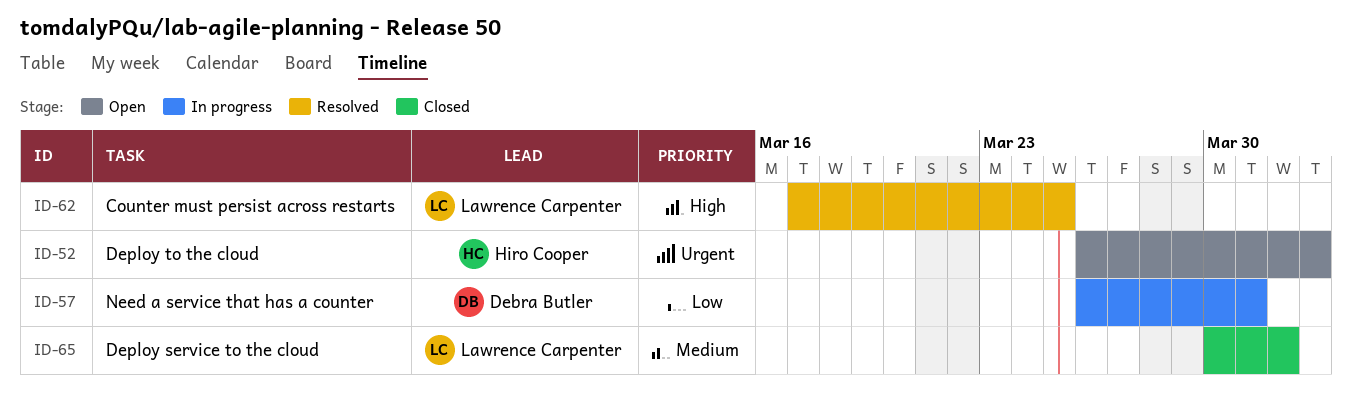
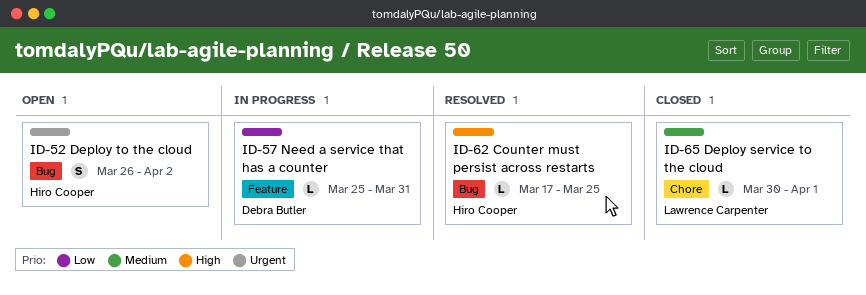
ID-57, start: Mar 26 -> Mar 25
ID-62, owner: Lawrence Carpenter -> Hiro Cooper

